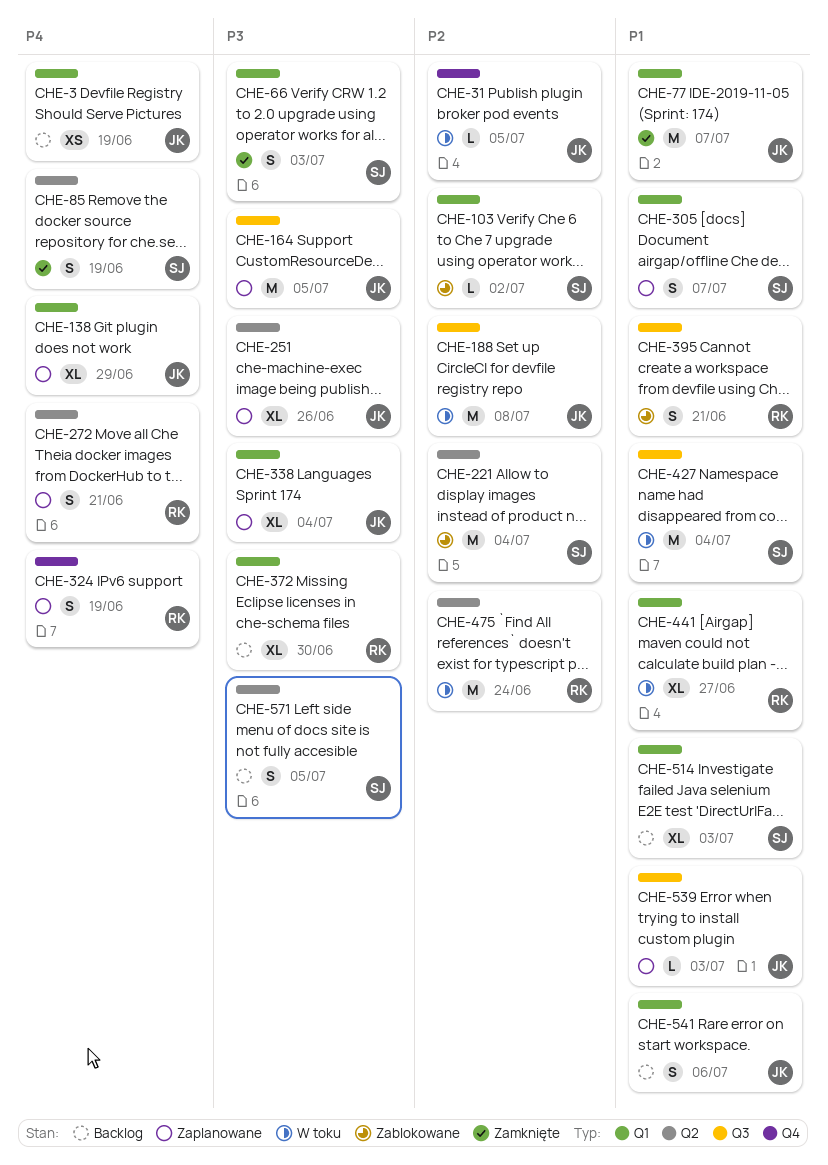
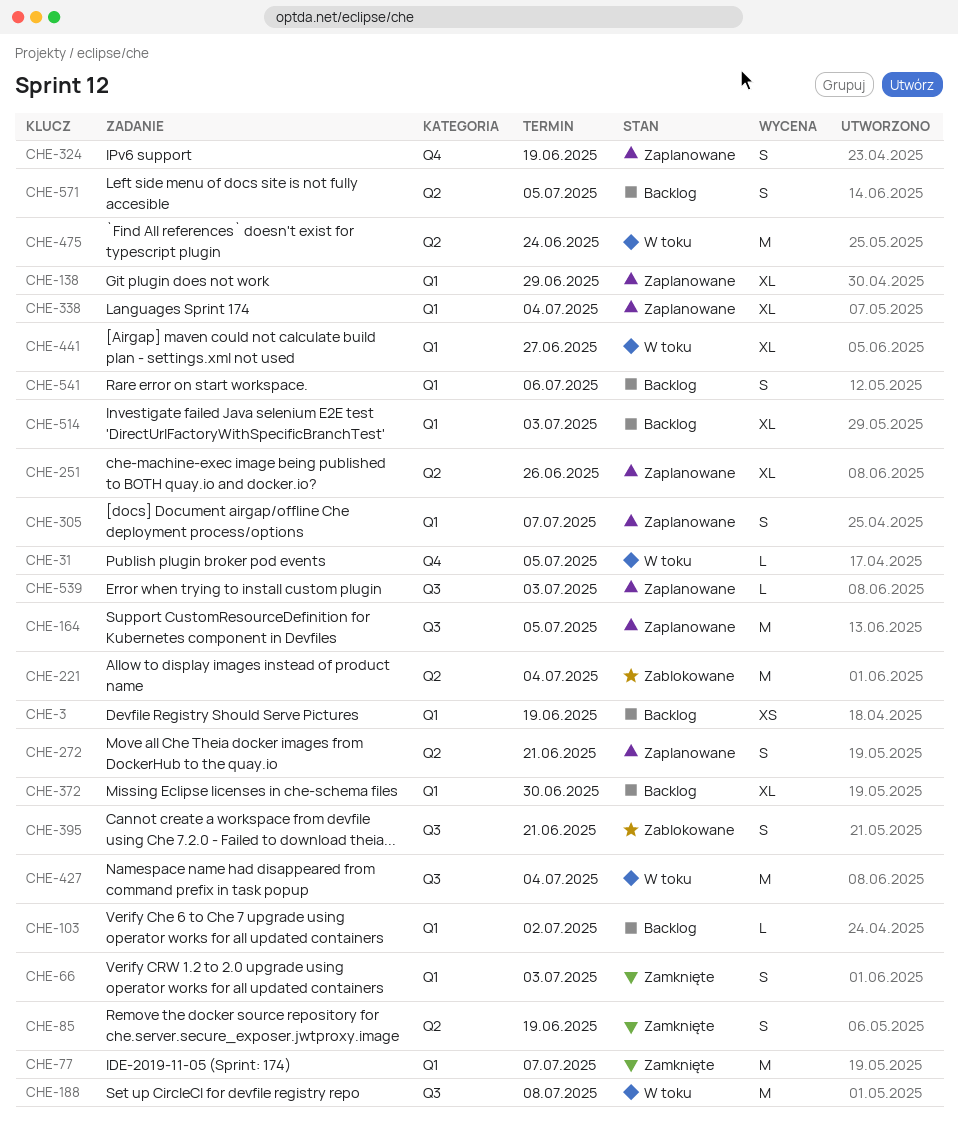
CHE-103, status: Zablokowane -> Backlog

